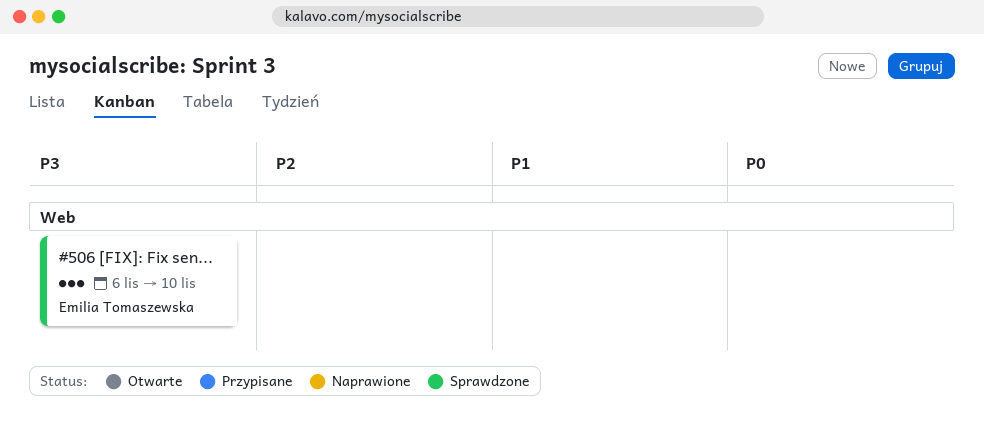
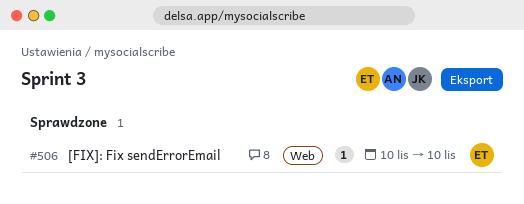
#506, estimate: 3 -> 1
#506, start: Nov 6 -> Nov 10

